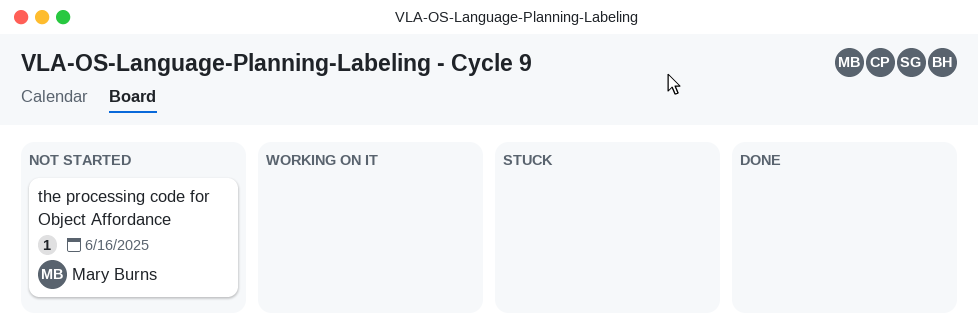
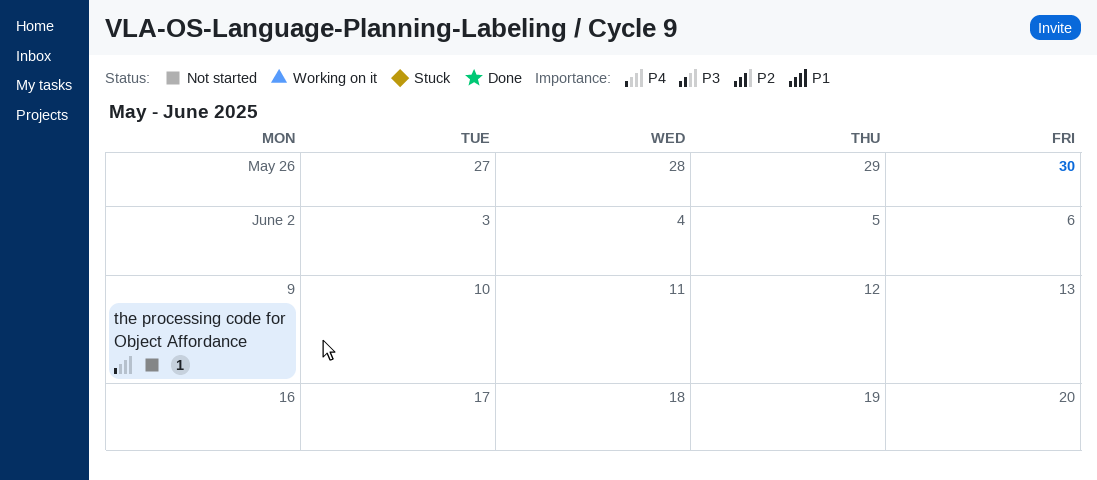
the processing code for Object Affordance, due: Jun 16 -> Jun 9

